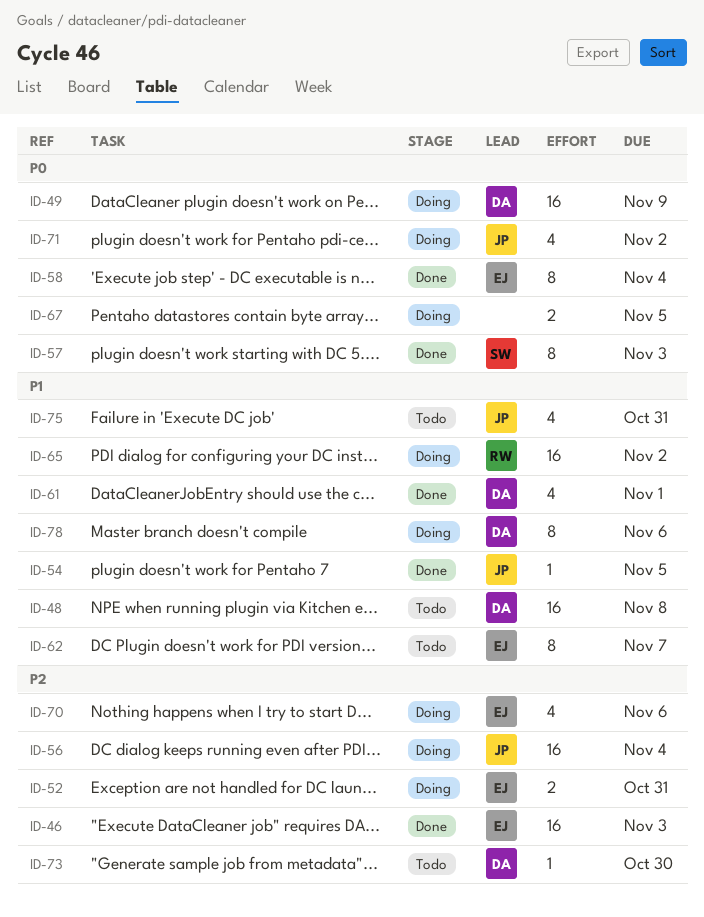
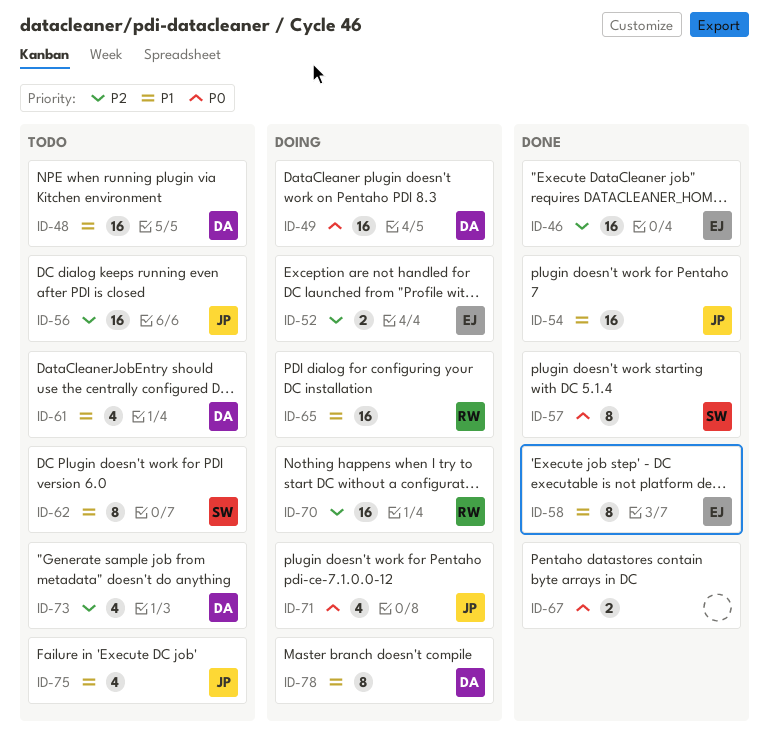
ID-54, estimate: 1 -> 16
ID-56, status: Doing -> Todo
ID-58, priority: P0 -> P1
ID-61, status: Done -> Todo
ID-62, owner: EJ -> SW
ID-67, status: Doing -> Done
ID-70, owner: EJ -> RW
ID-70, estimate: 4 -> 16
ID-73, estimate: 1 -> 4

